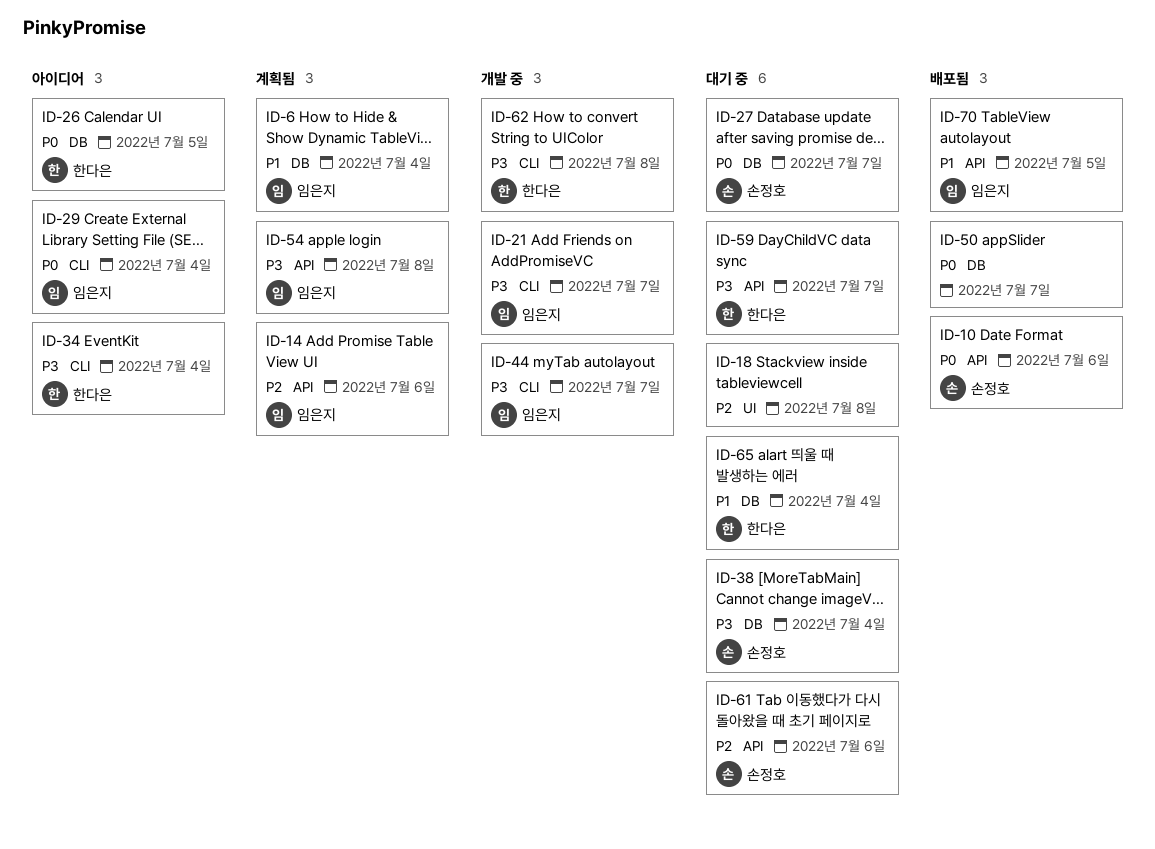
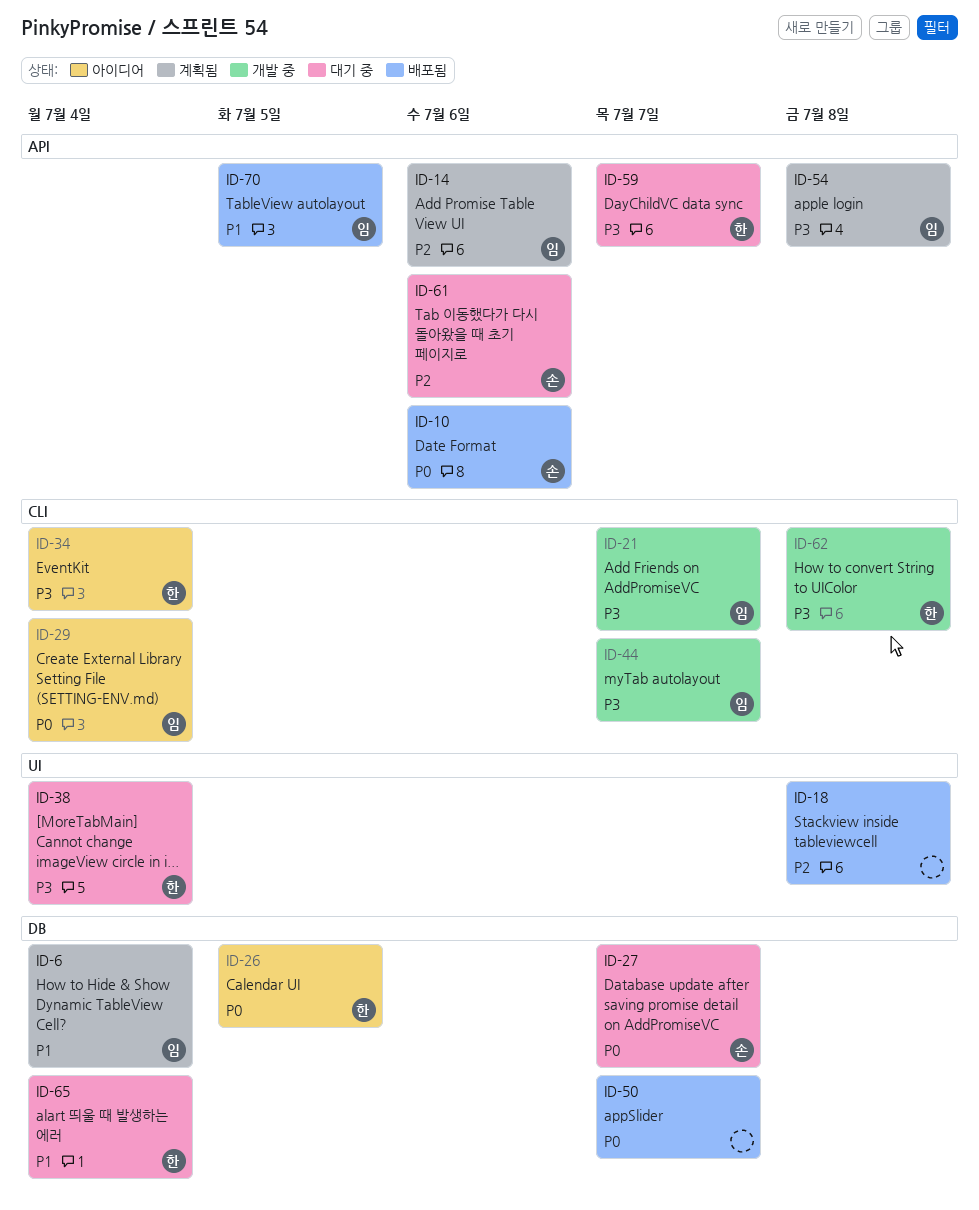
ID-18, status: 대기 중 -> 배포됨
ID-38, owner: 손정호 -> 한다은
ID-38, label: DB -> UI

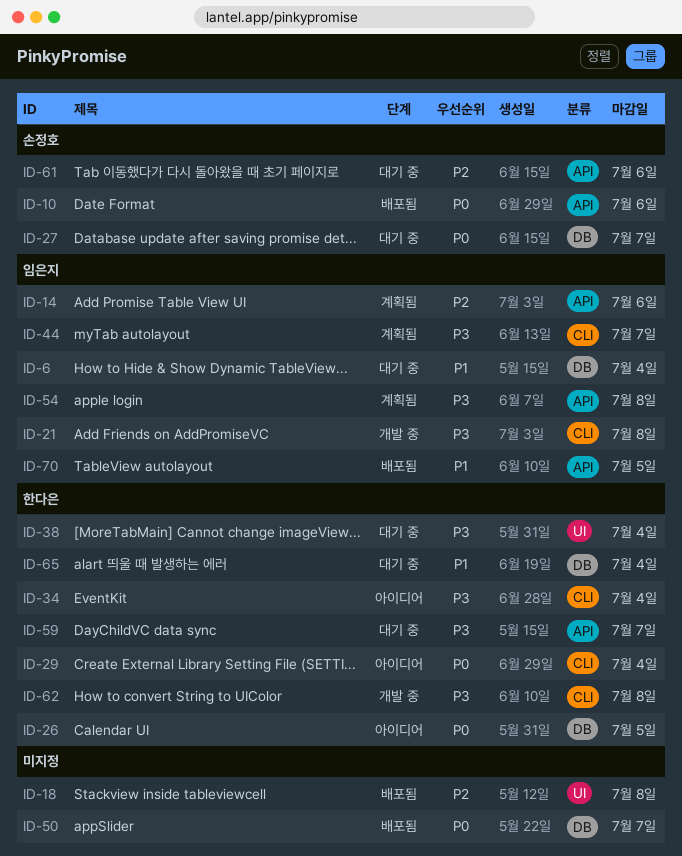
ID-6, status: 계획됨 -> 대기 중
ID-21, due: Jul 7 -> Jul 8
ID-29, owner: 임은지 -> 한다은
ID-44, status: 개발 중 -> 계획됨

